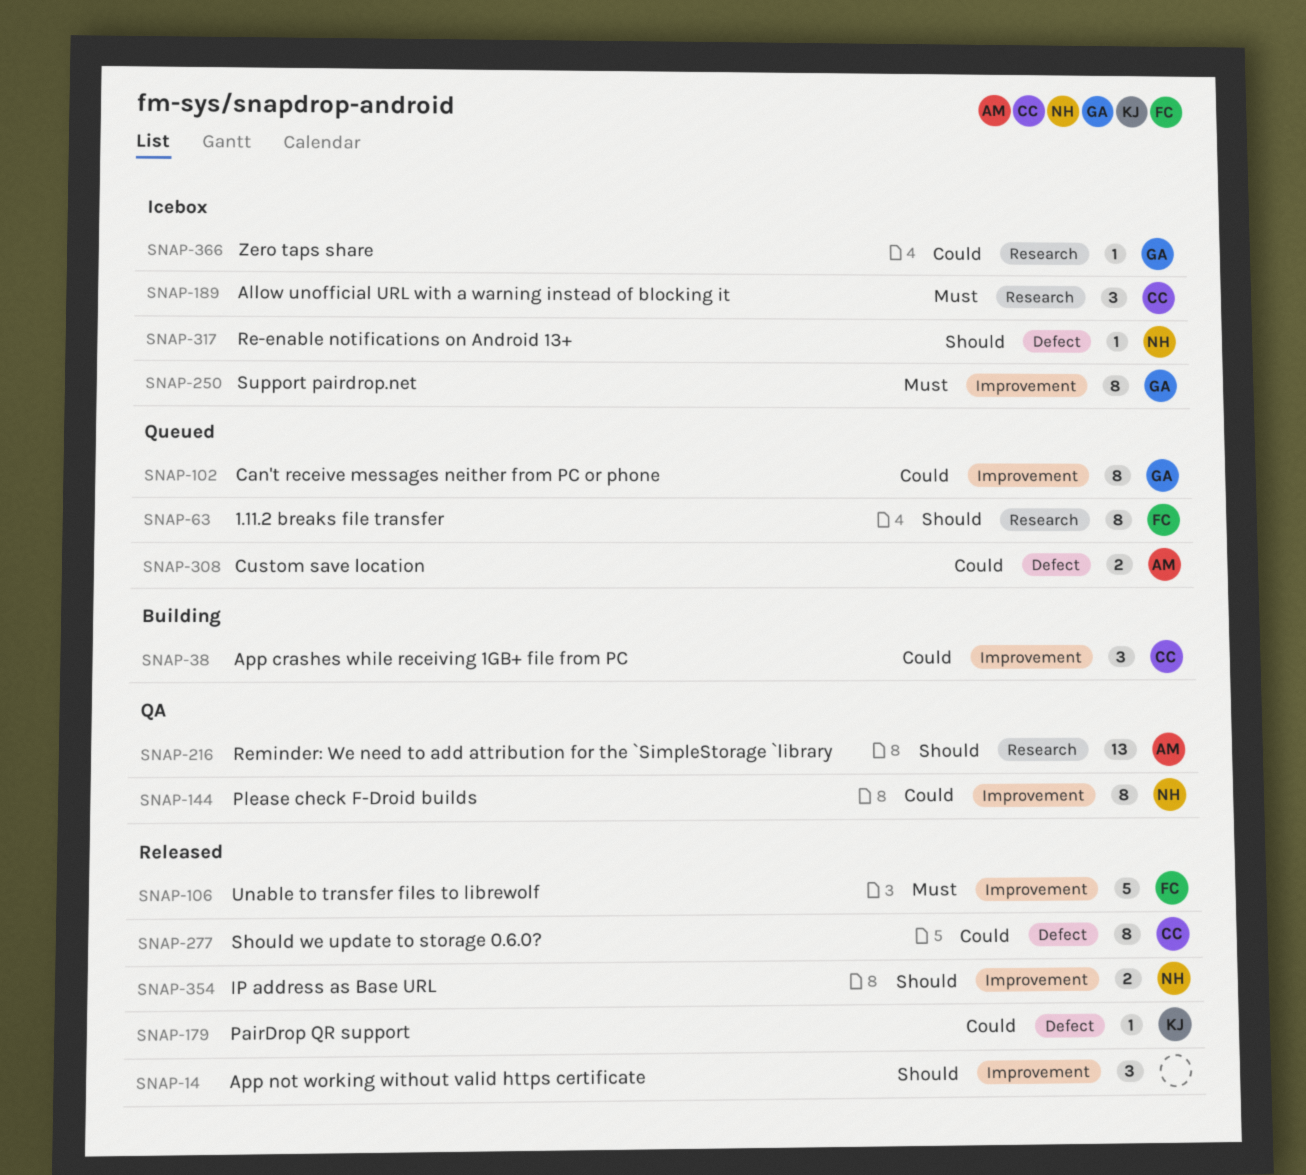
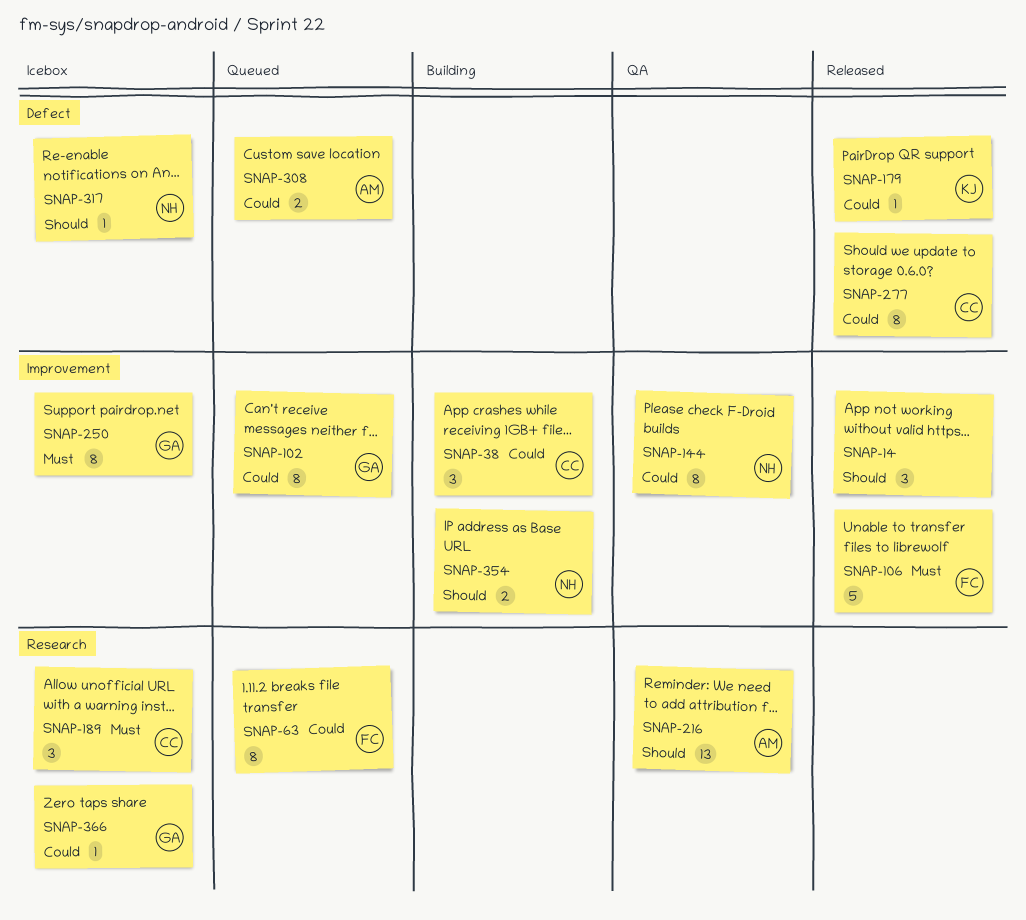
SNAP-63, priority: Should -> Could
SNAP-354, status: Released -> Building

